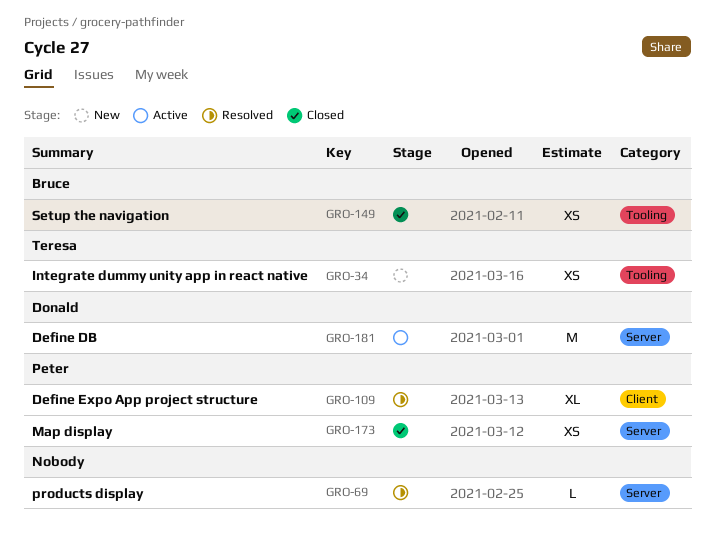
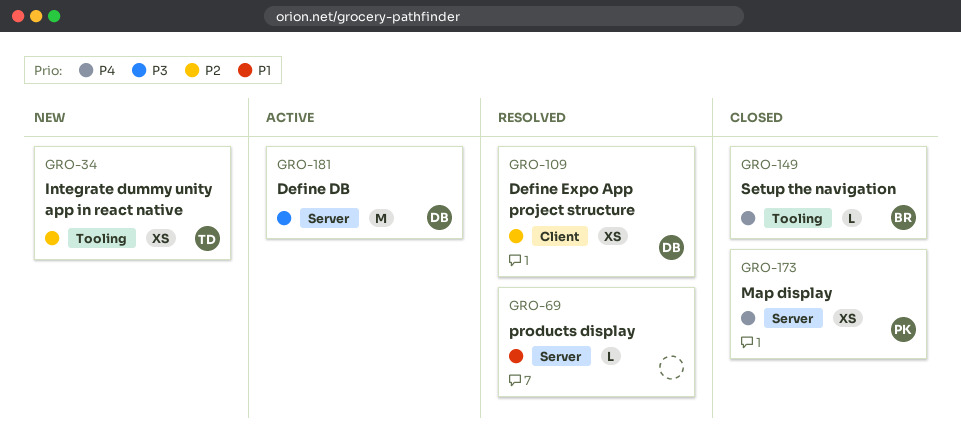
GRO-109, owner: Peter -> Donald
GRO-109, estimate: XL -> XS
GRO-149, estimate: XS -> L

